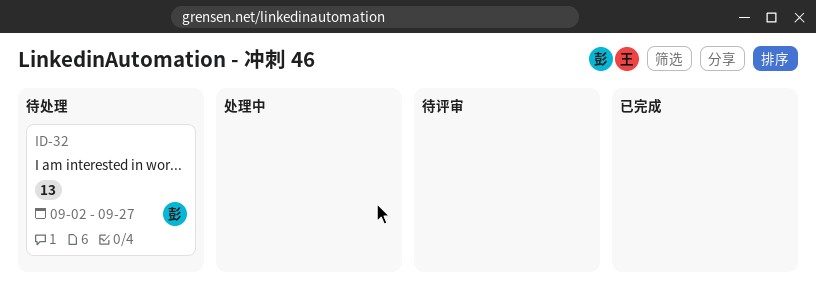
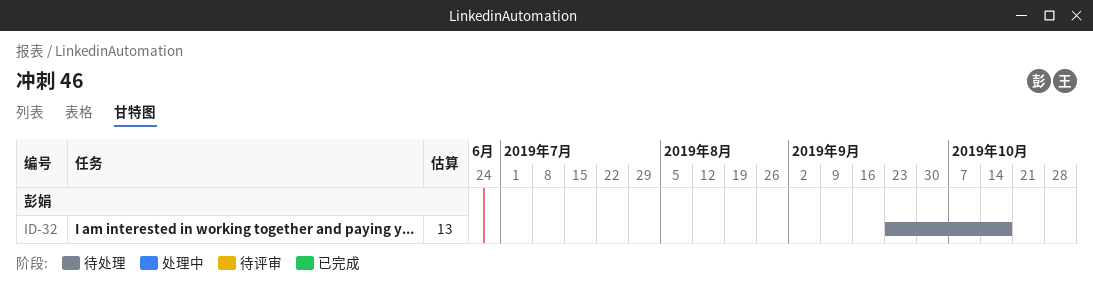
ID-32, start: Sep 2 -> Sep 23
ID-32, due: Sep 27 -> Oct 18

